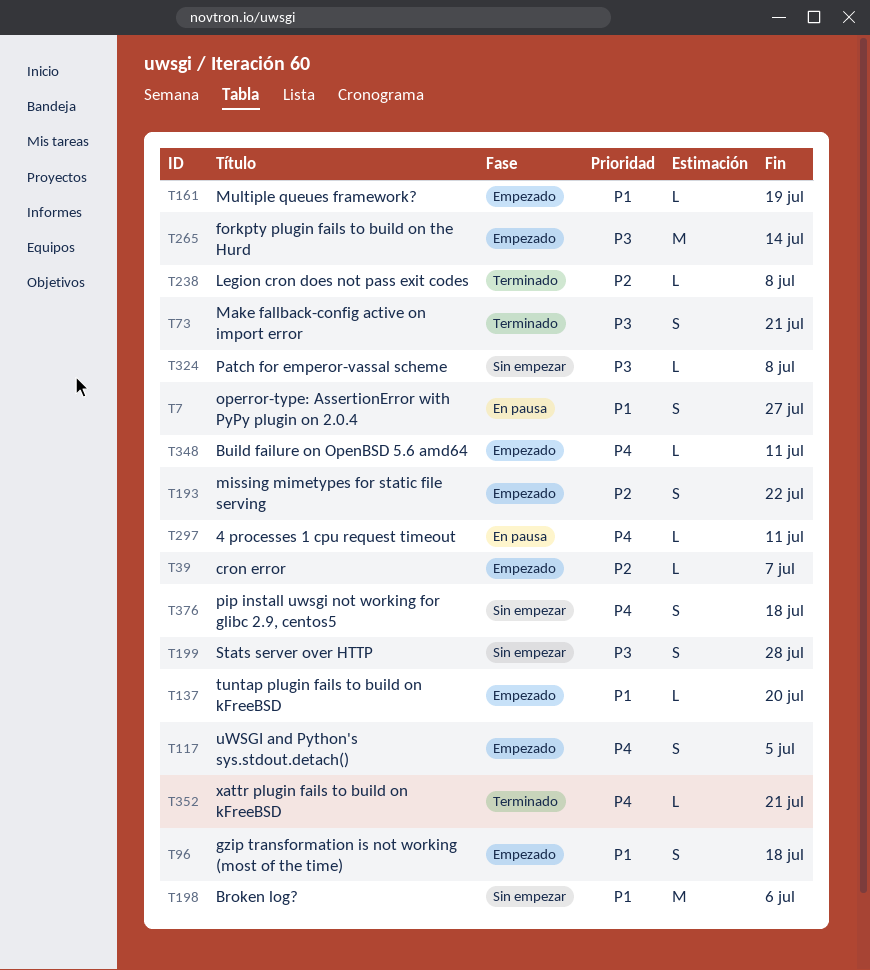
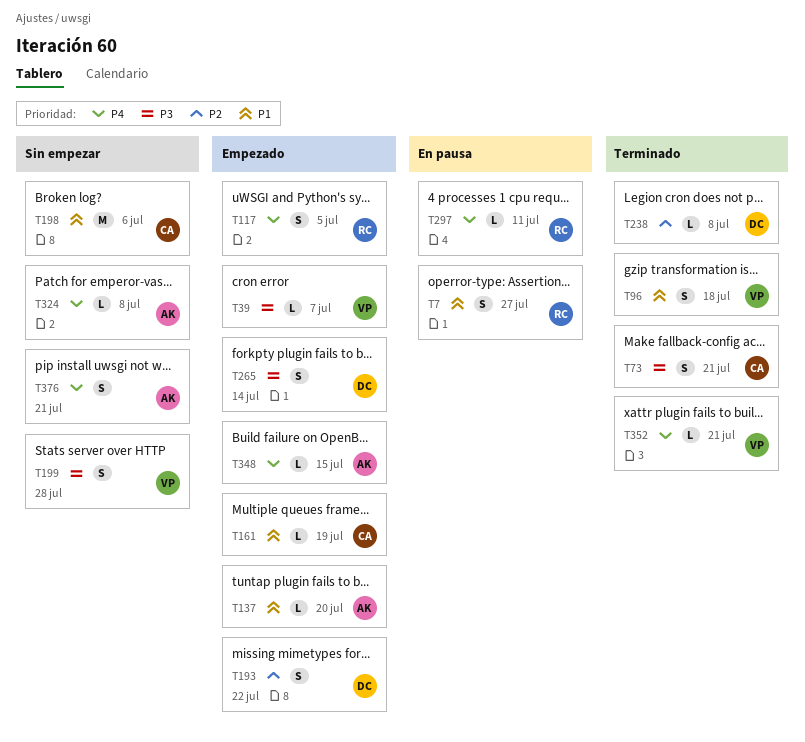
T39, priority: P2 -> P3
T96, status: Empezado -> Terminado
T265, estimate: M -> S
T324, priority: P3 -> P4
T348, due: Jul 11 -> Jul 15
T376, due: Jul 18 -> Jul 21

